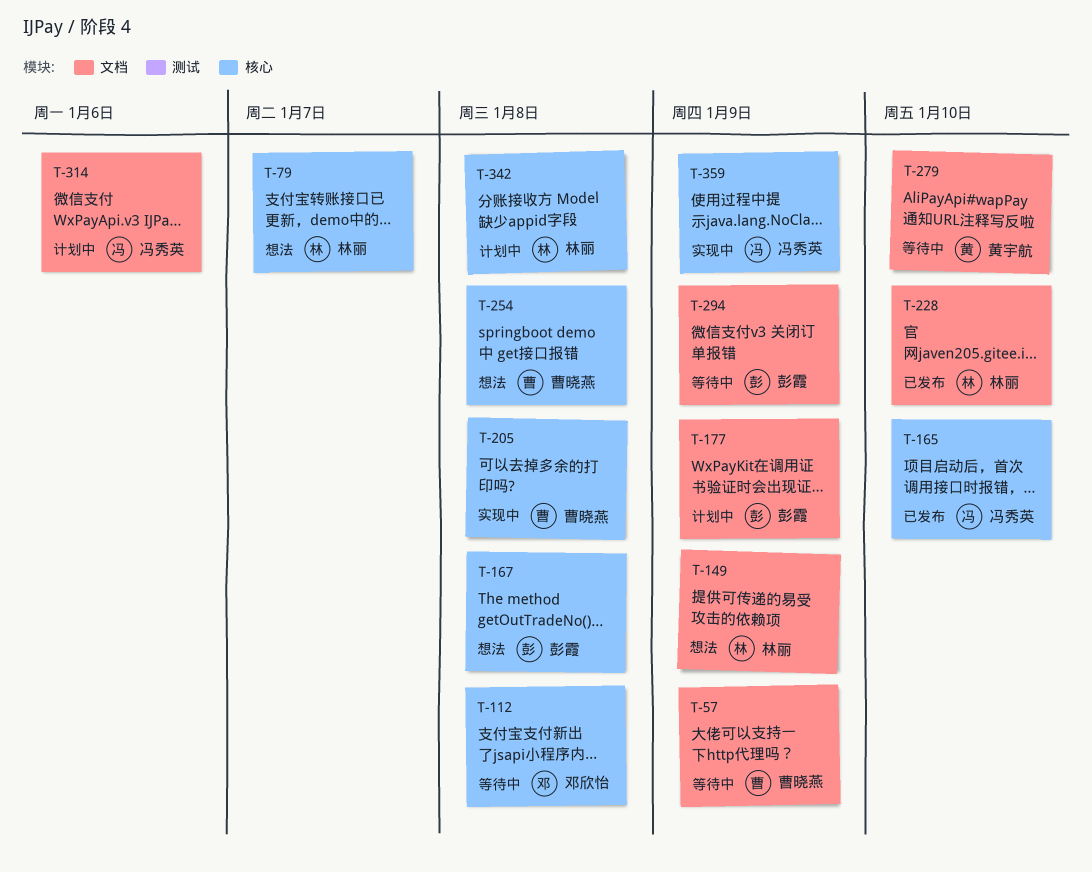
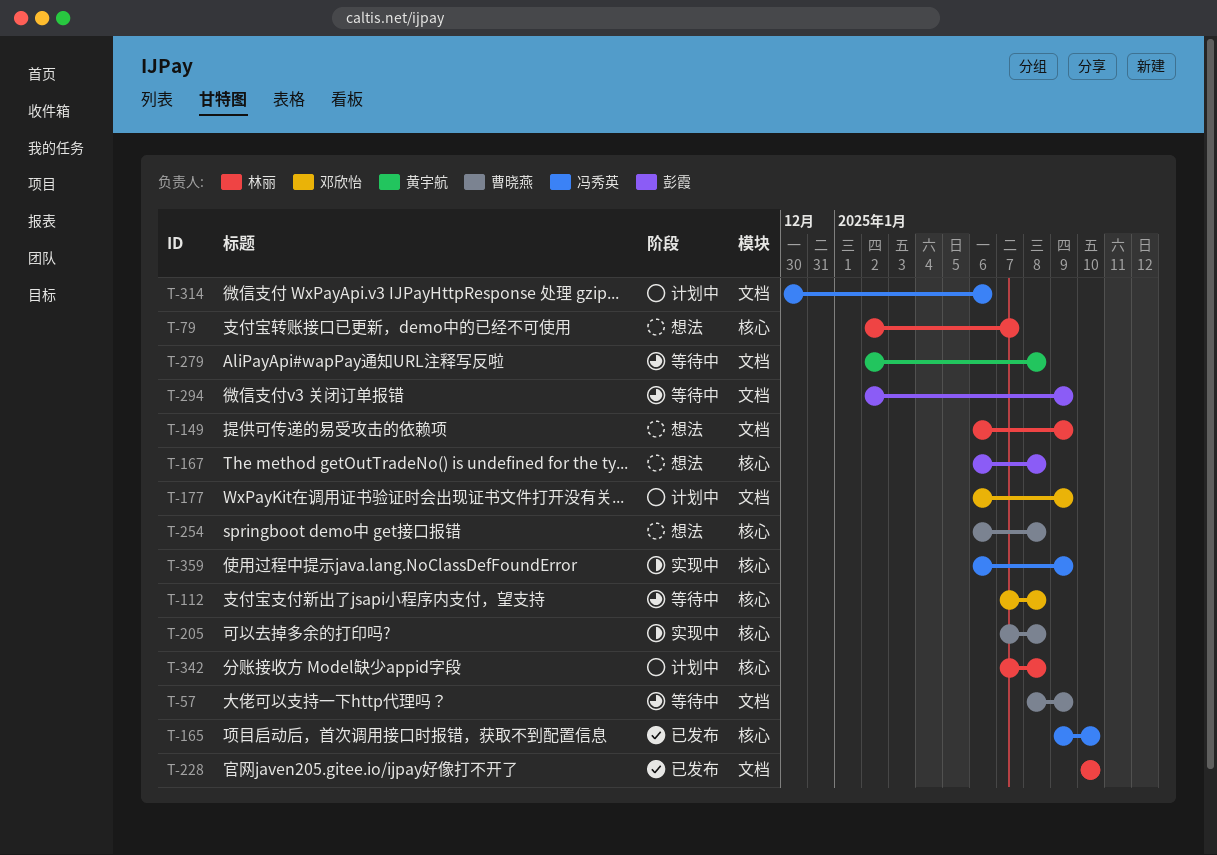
T-177, owner: 彭霞 -> 邓欣怡
T-279, due: Jan 10 -> Jan 8

